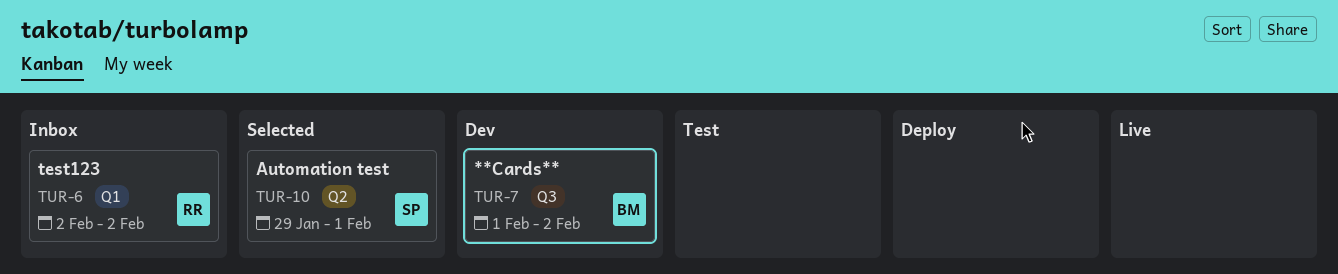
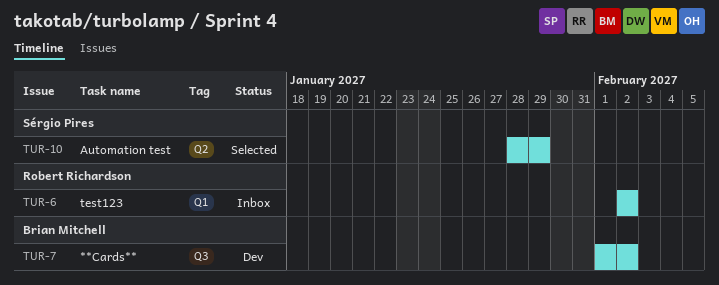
TUR-10, start: Jan 29 -> Jan 28
TUR-10, due: Feb 1 -> Jan 29

